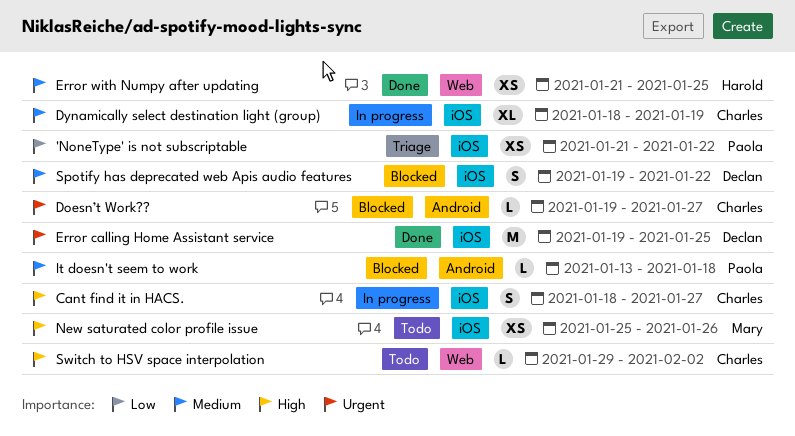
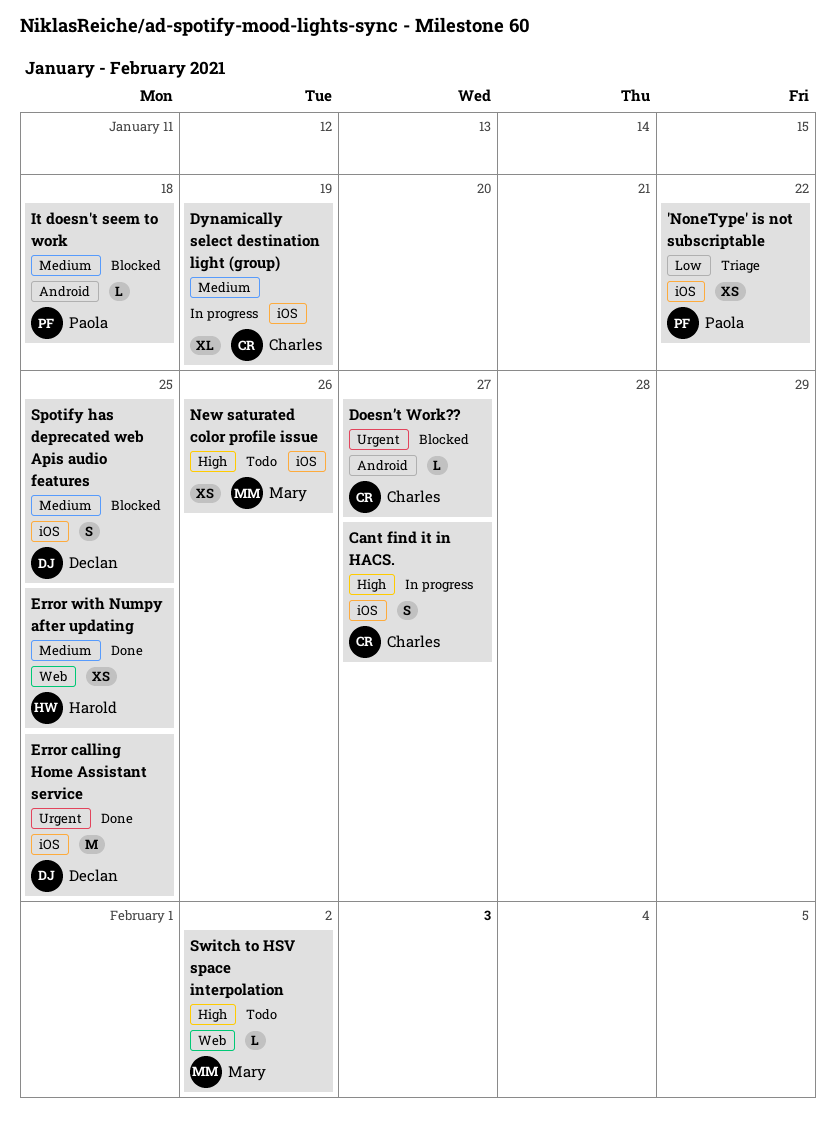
Spotify has deprecated web Apis audio features, due: Jan 22 -> Jan 25
Switch to HSV space interpolation, owner: Charles -> Mary

